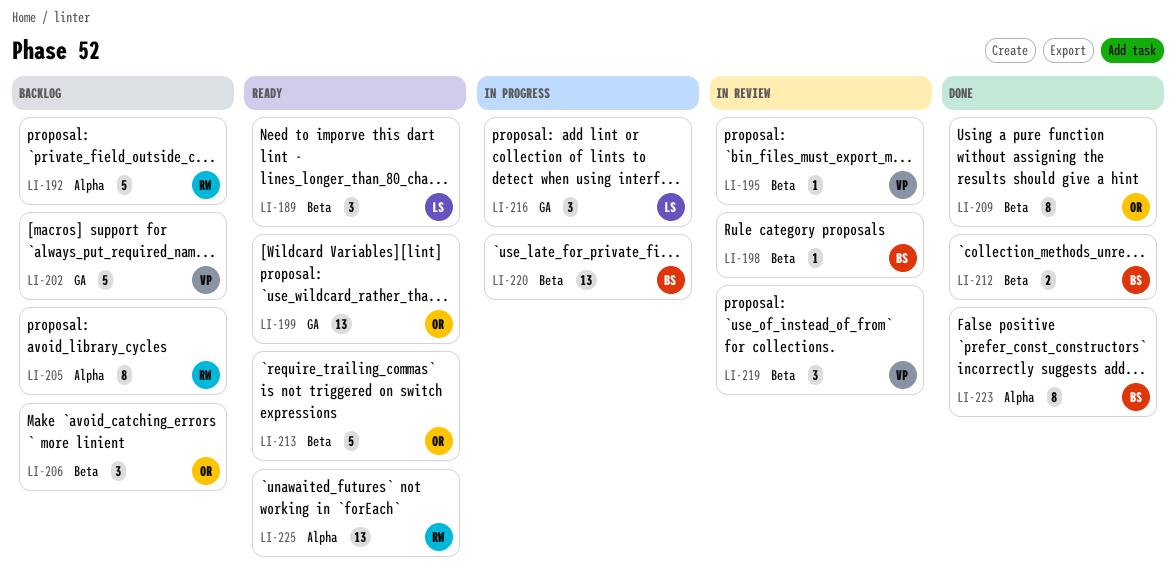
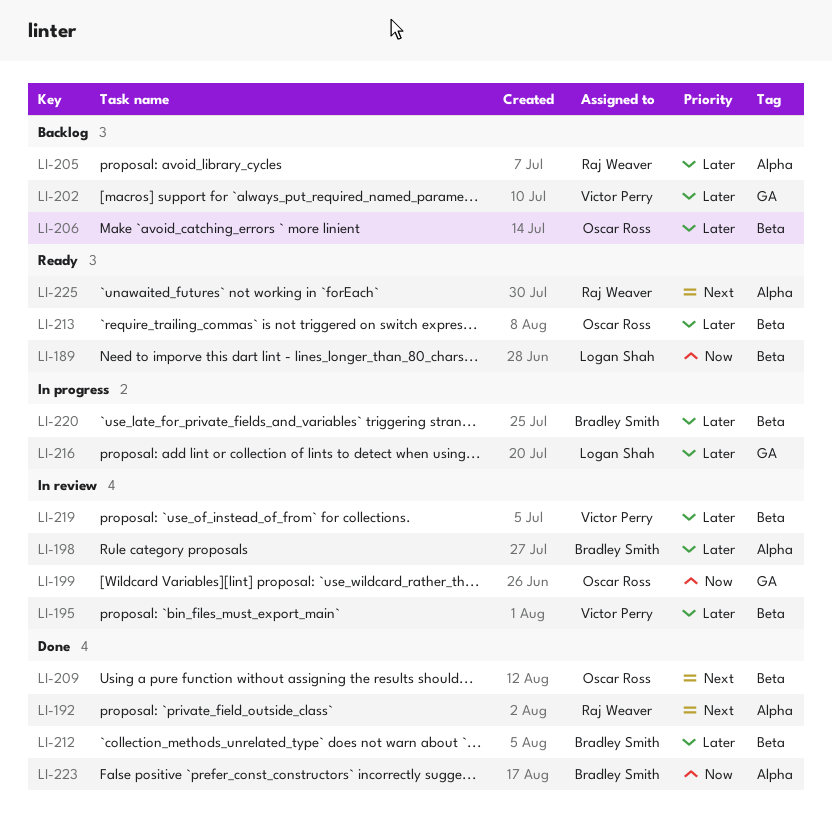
LI-192, status: Backlog -> Done
LI-198, label: Beta -> Alpha
LI-199, status: Ready -> In review

